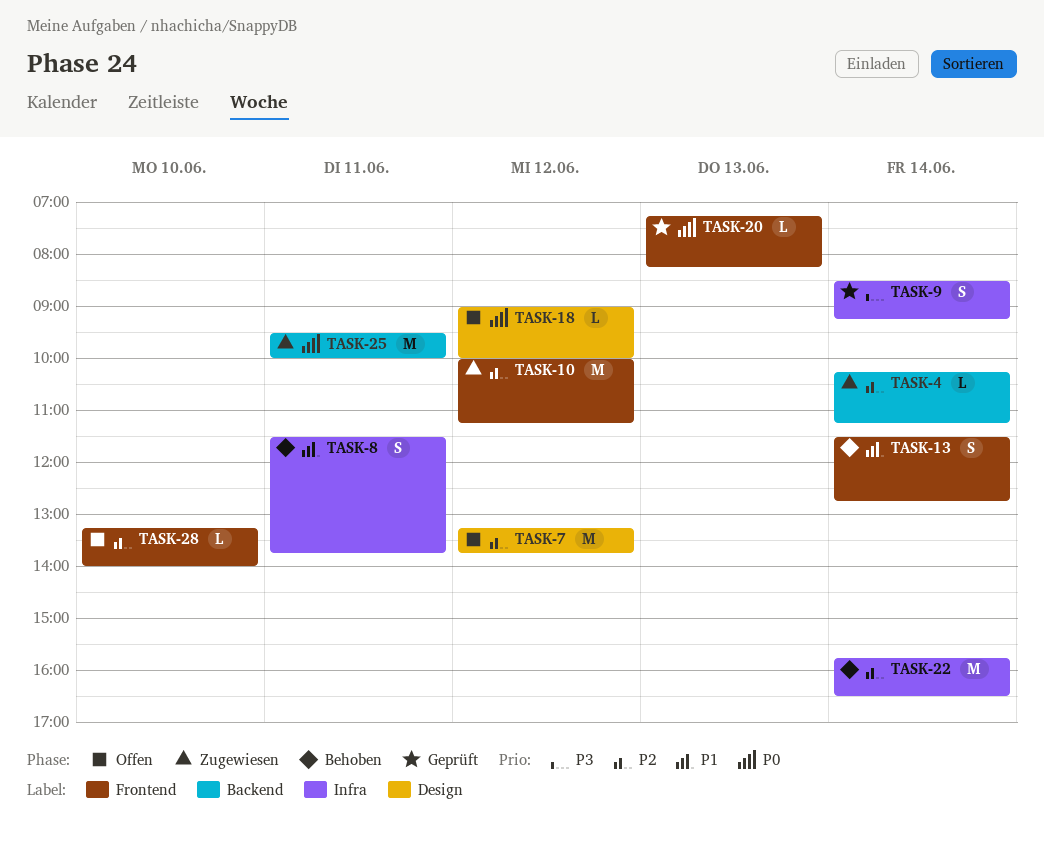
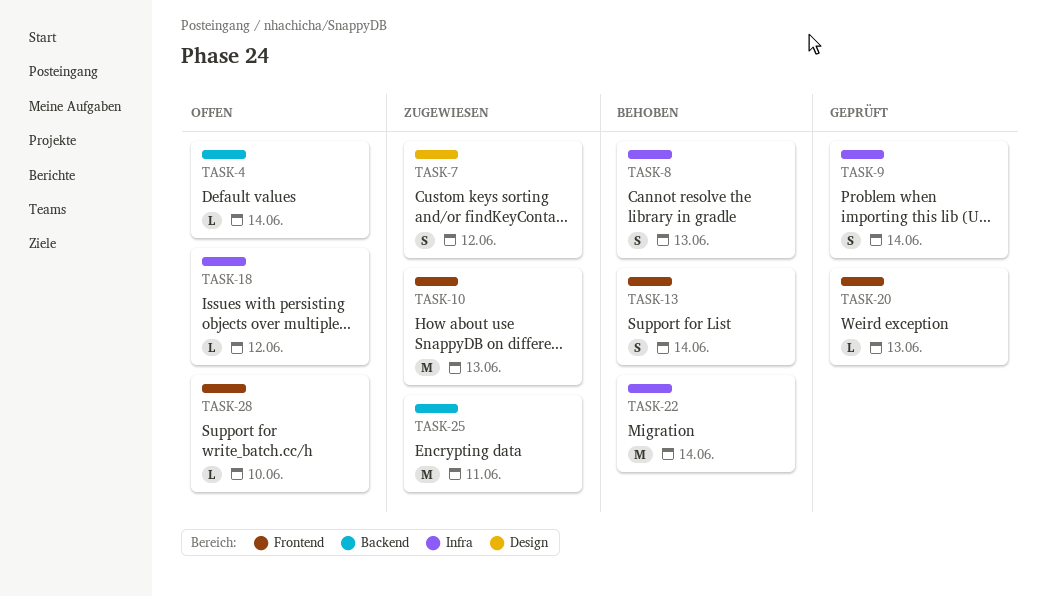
TASK-4, status: Zugewiesen -> Offen
TASK-7, status: Offen -> Zugewiesen
TASK-7, estimate: M -> S
TASK-8, day: Jun 11 -> Jun 13
TASK-10, day: Jun 12 -> Jun 13
TASK-18, label: Design -> Infra

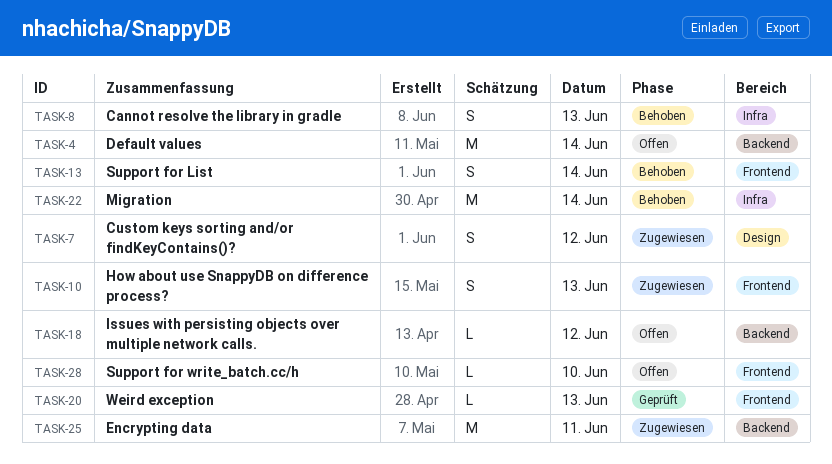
TASK-4, estimate: L -> M
TASK-9: present -> none
TASK-10, estimate: M -> S
TASK-18, label: Infra -> Backend

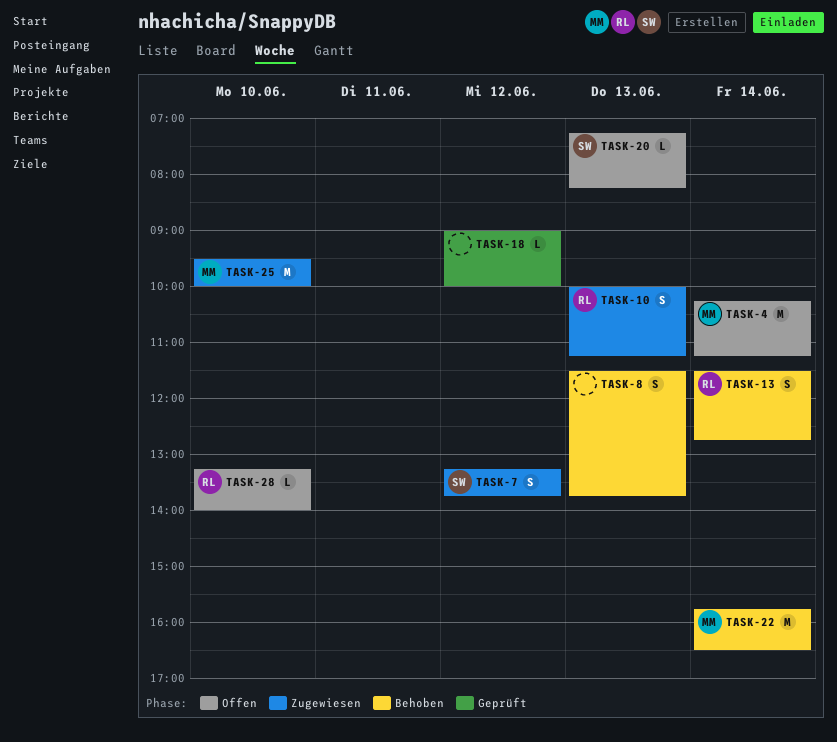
TASK-18, status: Offen -> Geprüft
TASK-20, status: Geprüft -> Offen
TASK-25, day: Jun 11 -> Jun 10

